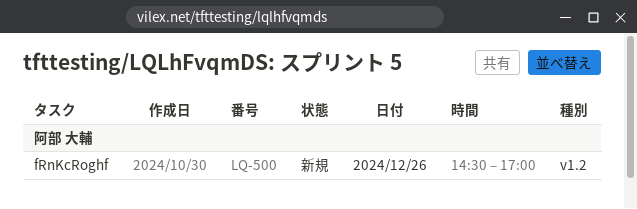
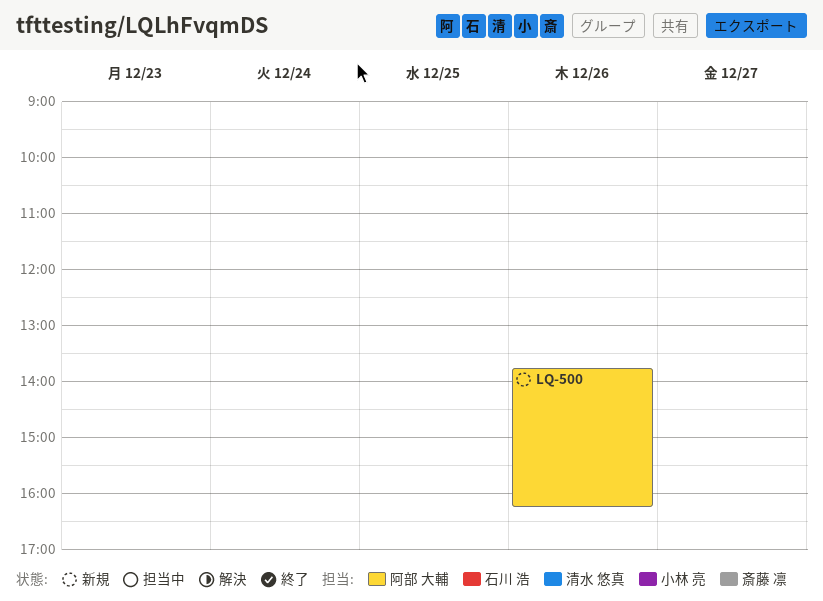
LQ-500, begins: 14:30 -> 13:45
LQ-500, ends: 17:00 -> 16:15

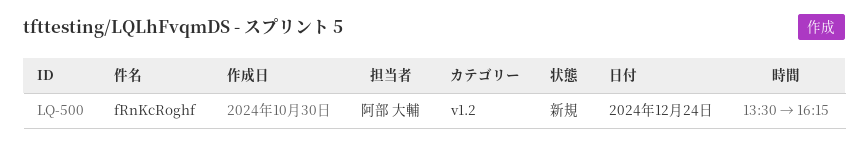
LQ-500, day: Dec 26 -> Dec 24
LQ-500, begins: 13:45 -> 13:30

